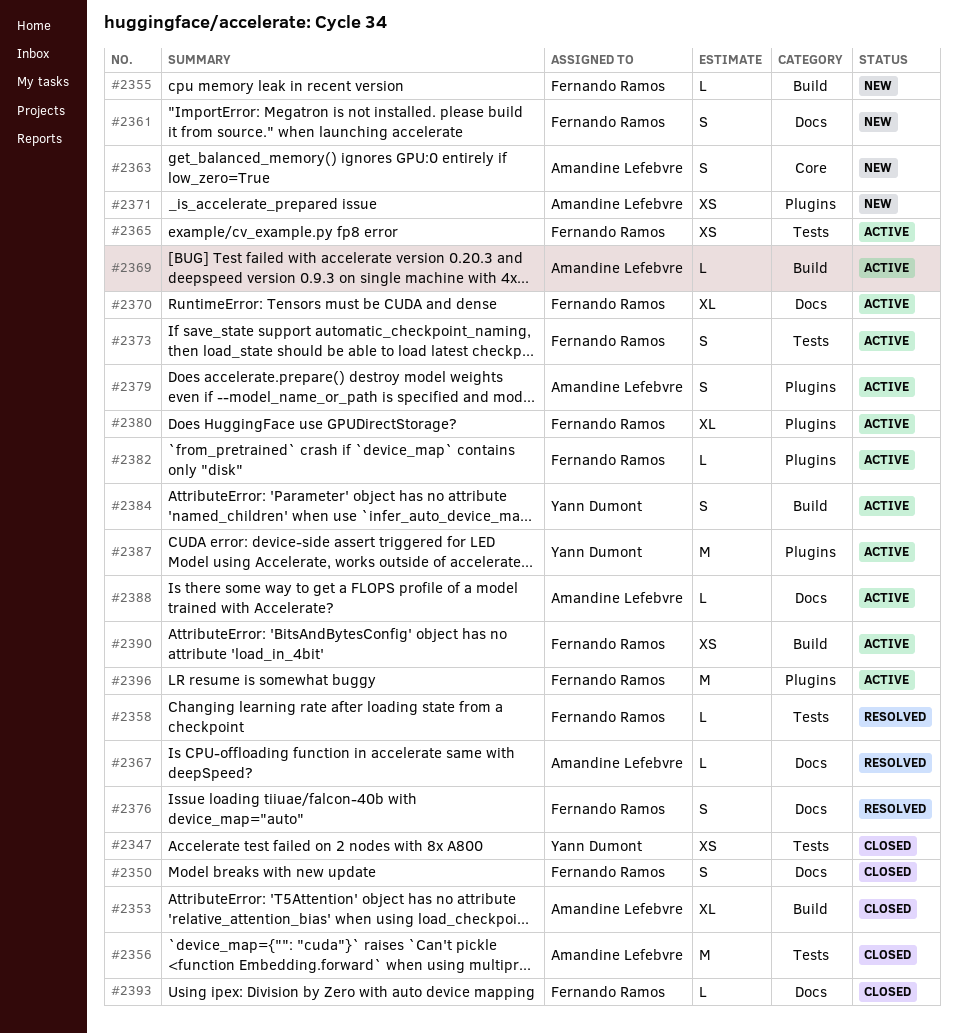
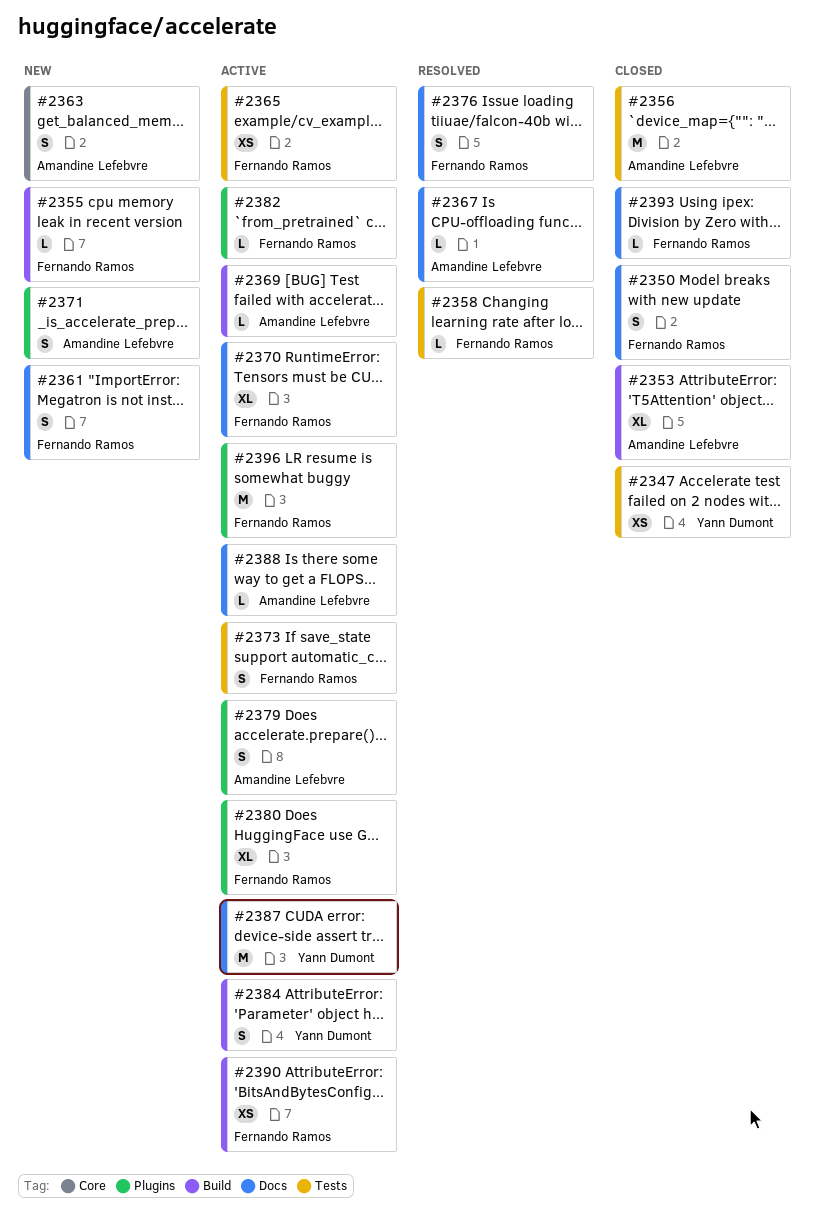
#2371, estimate: XS -> S
#2387, label: Plugins -> Docs

